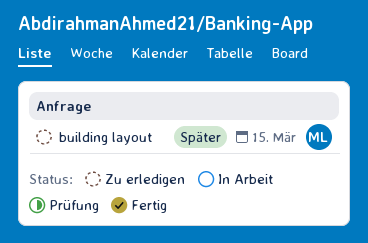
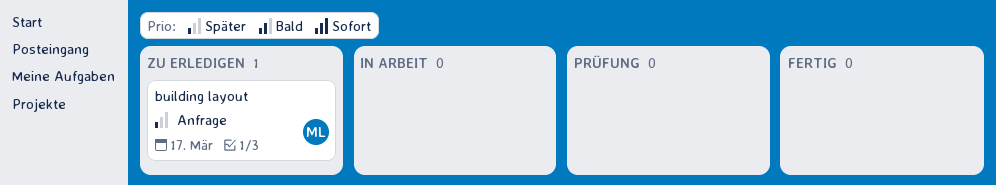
building layout, due: Mar 15 -> Mar 17

